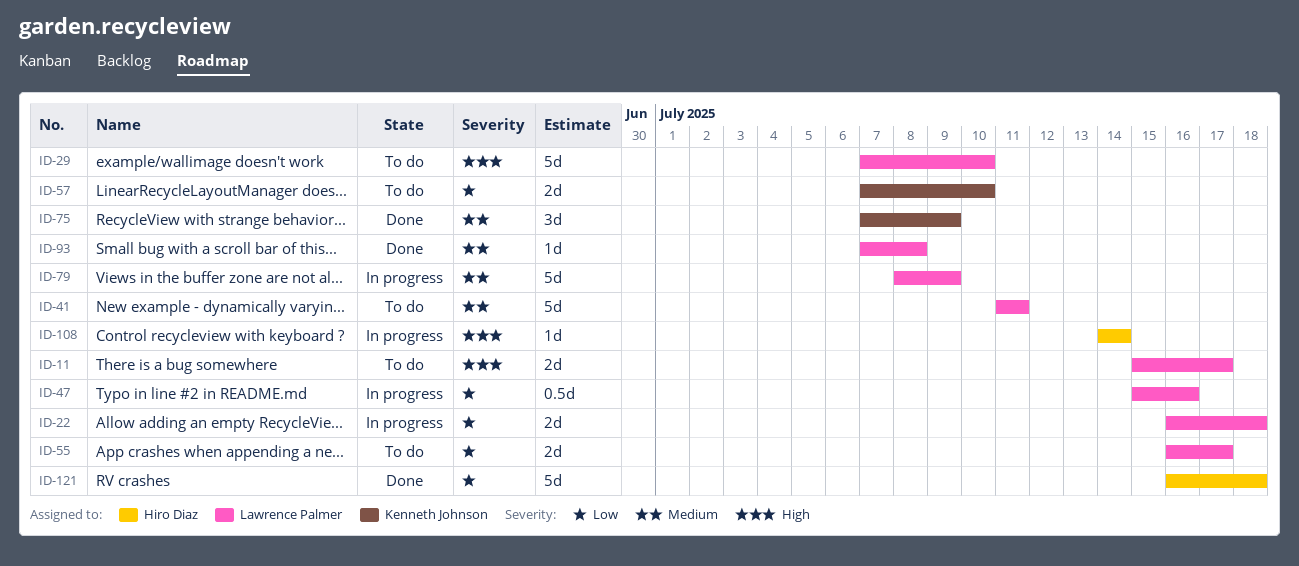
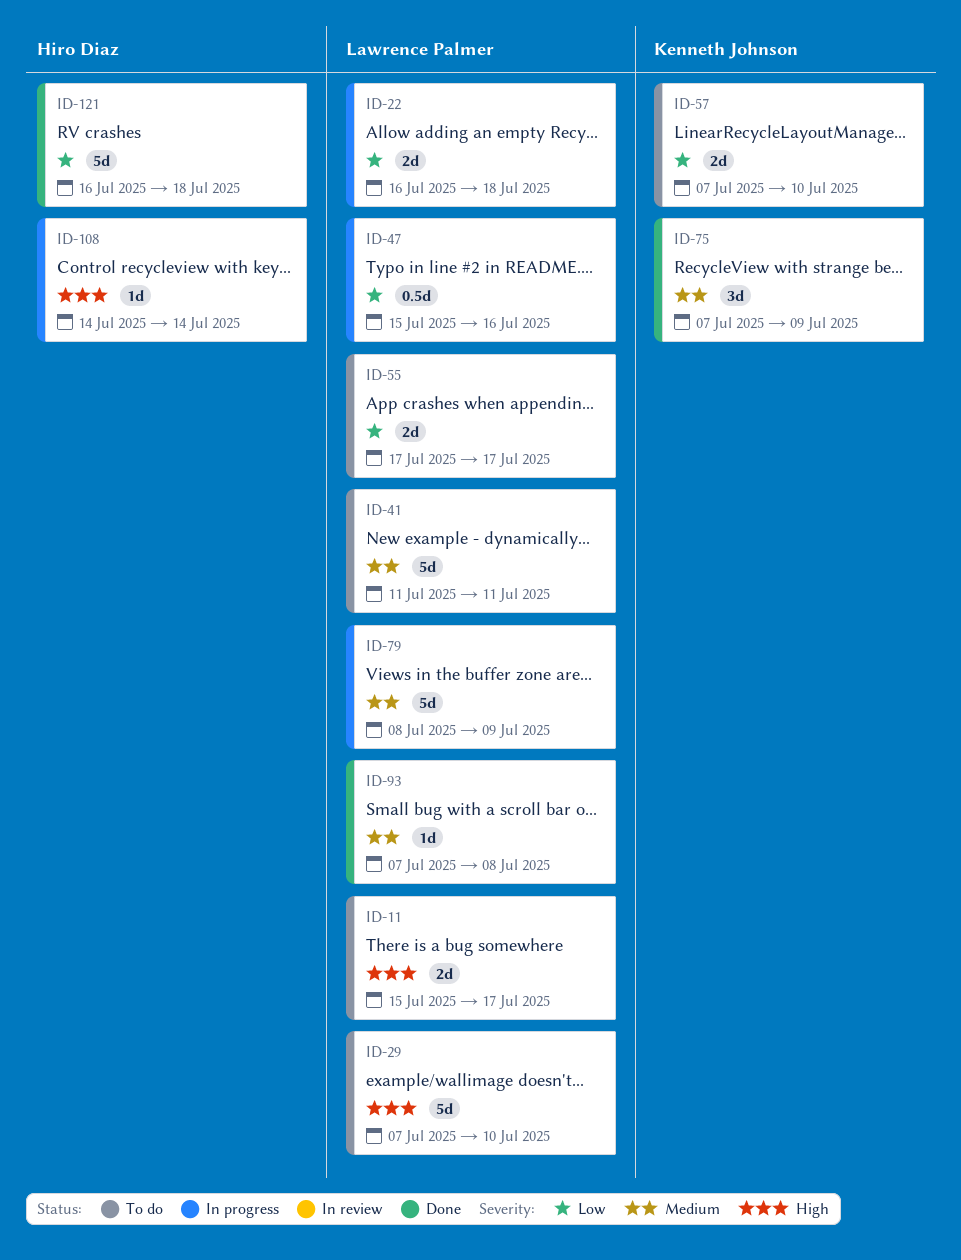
ID-55, start: Jul 16 -> Jul 17

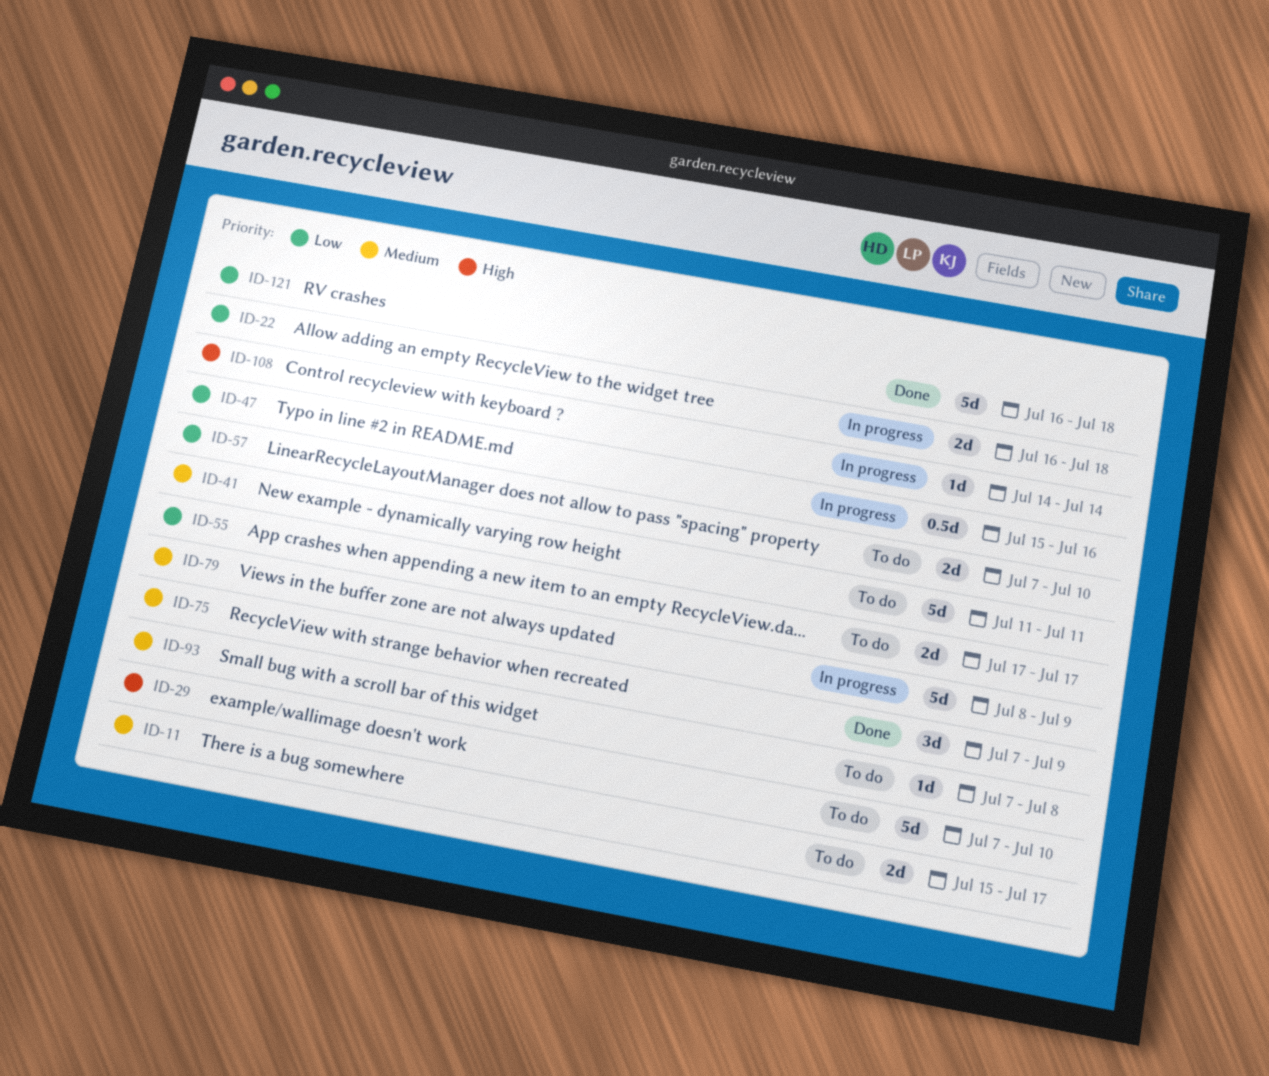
ID-11, priority: High -> Medium
ID-93, status: Done -> To do

